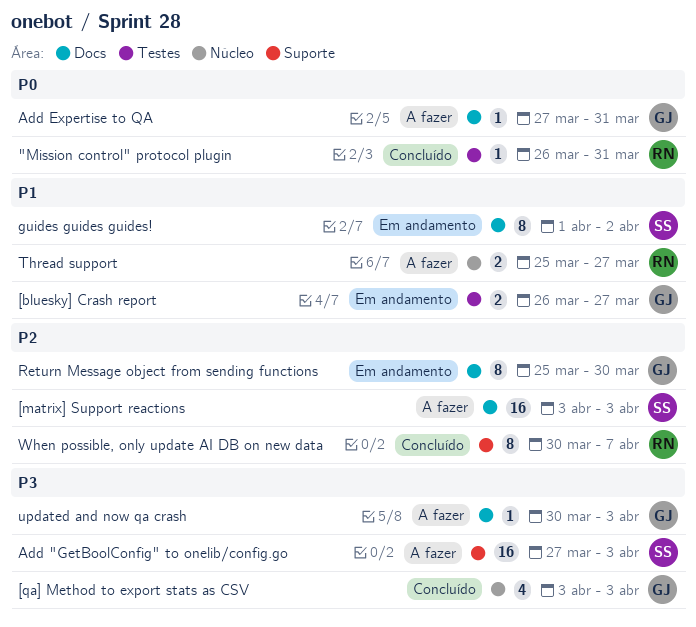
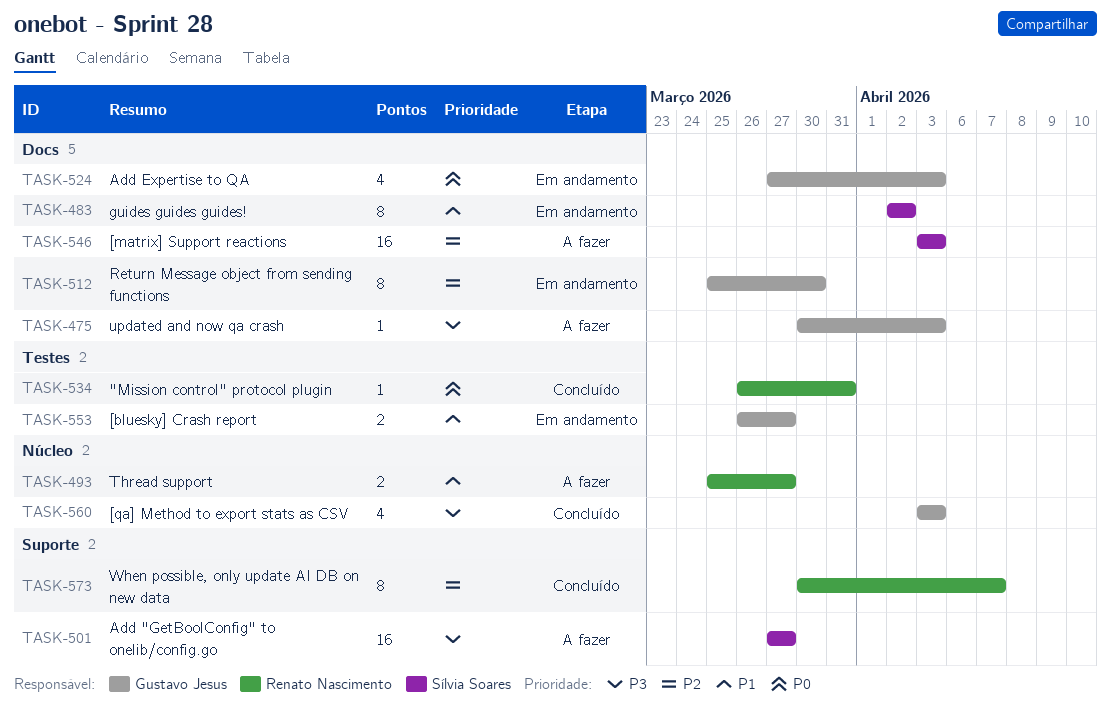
Add "GetBoolConfig" to onelib/config.go, due: Apr 3 -> Mar 27
Add Expertise to QA, status: A fazer -> Em andamento
Add Expertise to QA, estimate: 1 -> 4
Add Expertise to QA, due: Mar 31 -> Apr 3
guides guides guides!, start: Apr 1 -> Apr 2

